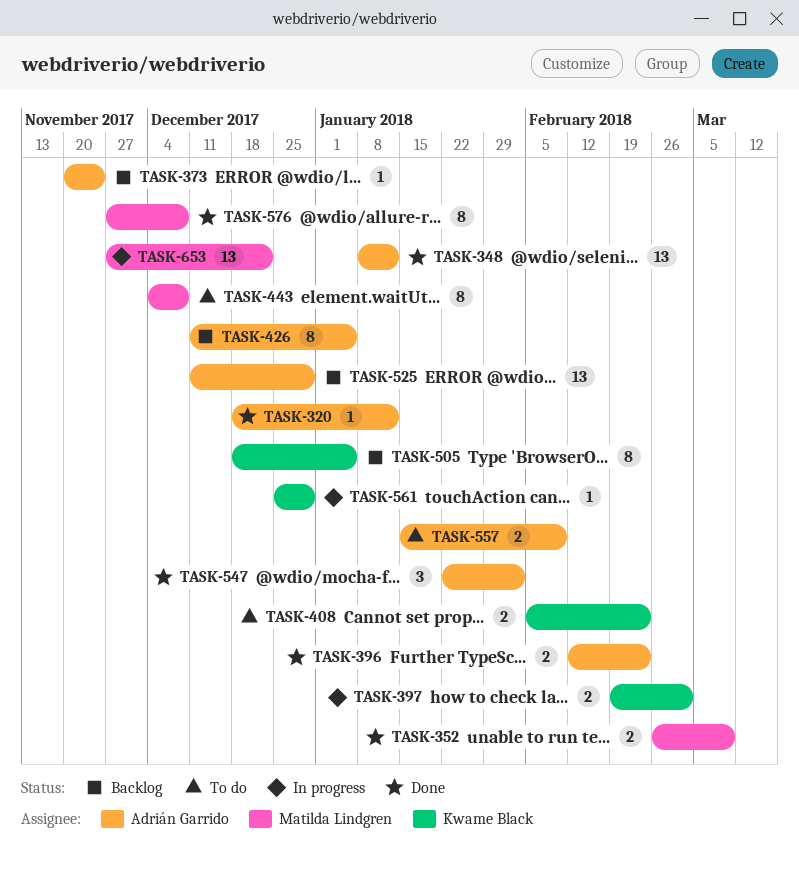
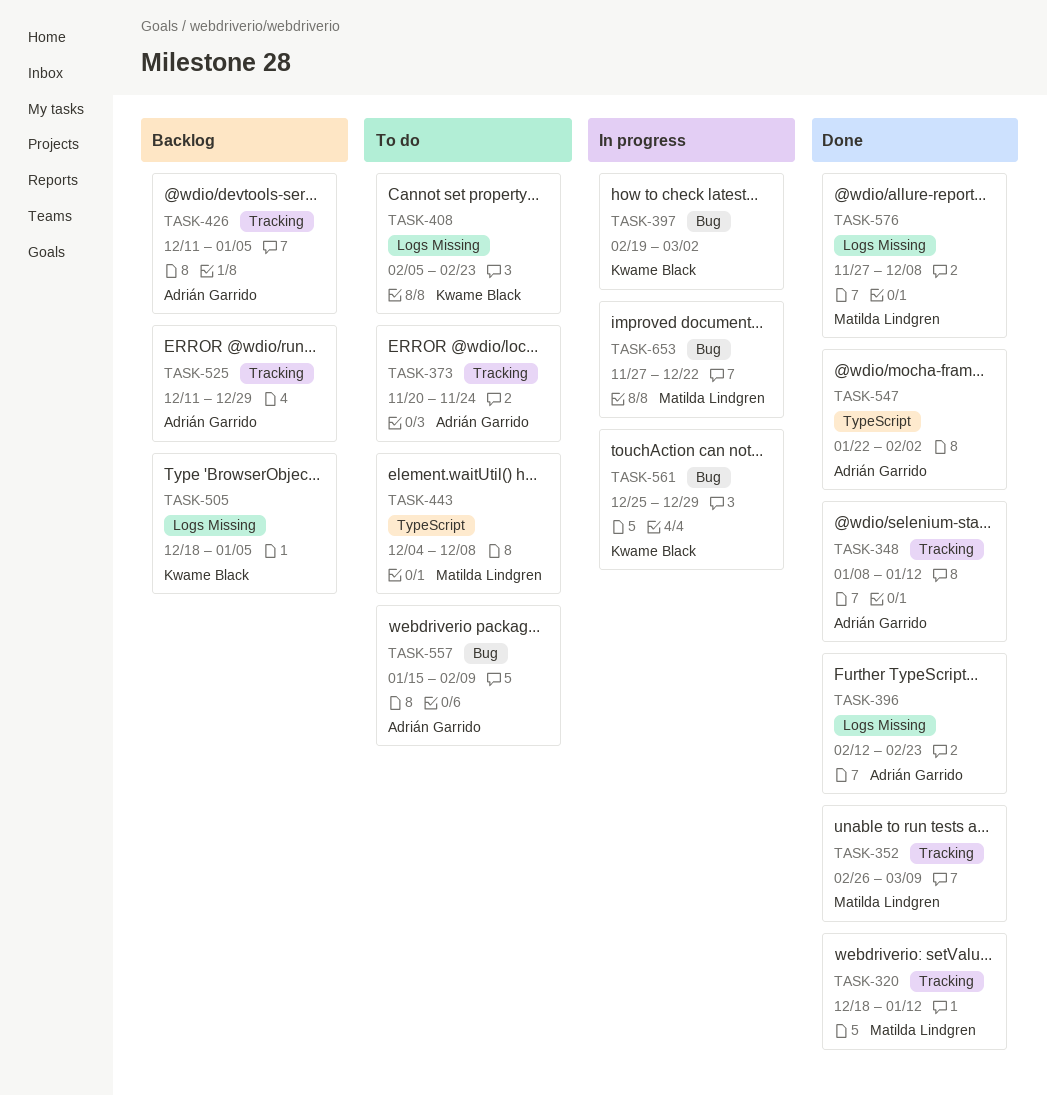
TASK-320, owner: Adrián Garrido -> Matilda Lindgren
TASK-373, status: Backlog -> To do

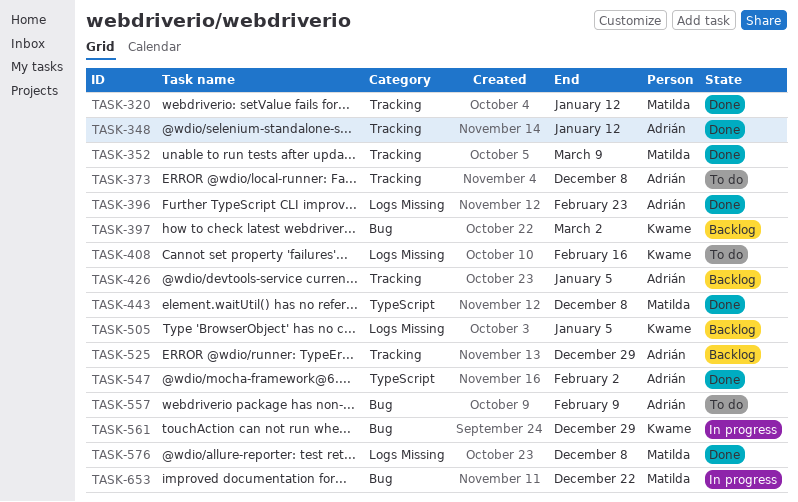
TASK-373, due: Nov 24 -> Dec 8
TASK-397, status: In progress -> Backlog
TASK-408, due: Feb 23 -> Feb 16
TASK-443, status: To do -> Done

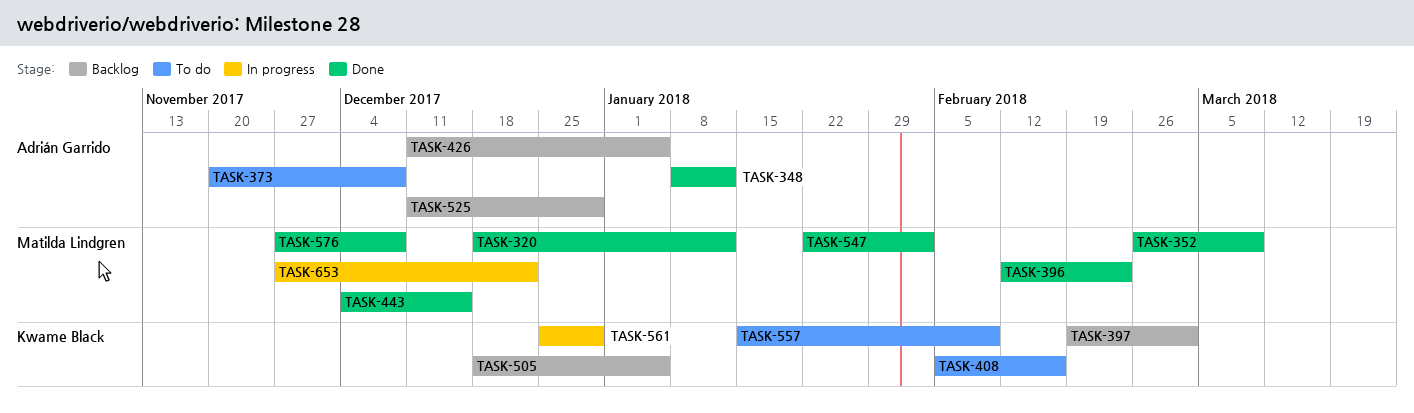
TASK-396, owner: Adrián Garrido -> Matilda Lindgren
TASK-443, due: Dec 8 -> Dec 15
TASK-547, owner: Adrián Garrido -> Matilda Lindgren
TASK-557, owner: Adrián Garrido -> Kwame Black

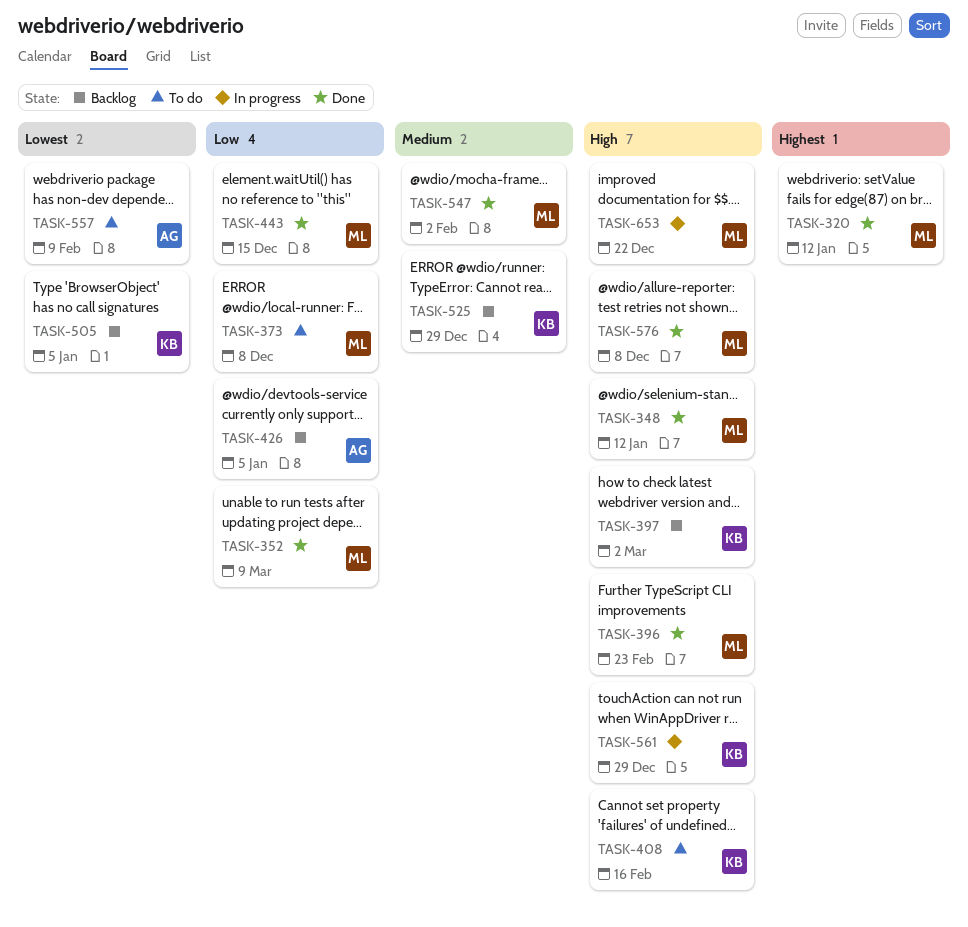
TASK-348, owner: Adrián Garrido -> Matilda Lindgren
TASK-373, owner: Adrián Garrido -> Matilda Lindgren
TASK-525, owner: Adrián Garrido -> Kwame Black
TASK-557, owner: Kwame Black -> Adrián Garrido

